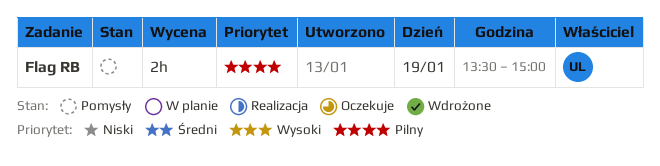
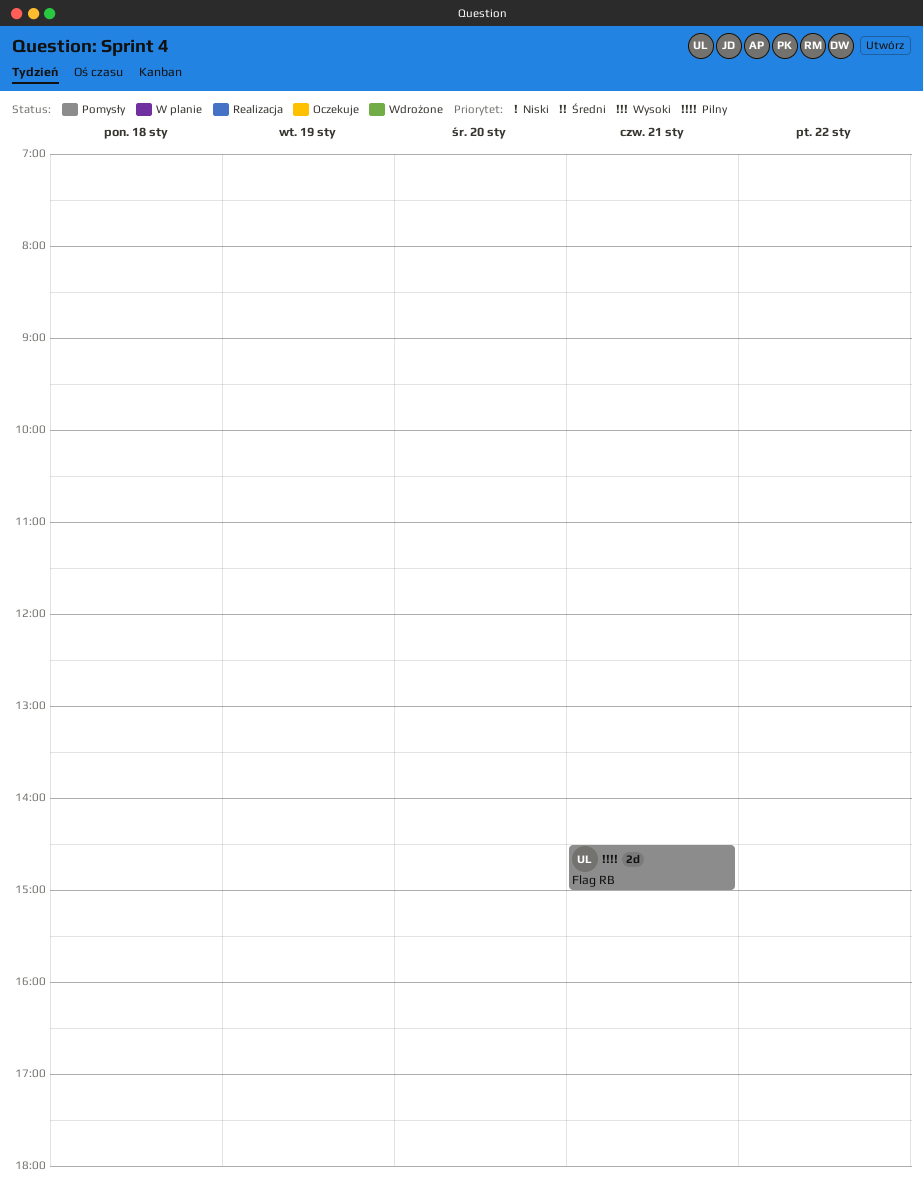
Flag RB, estimate: 2h -> 2d
Flag RB, day: Jan 19 -> Jan 21
Flag RB, begins: 13:30 -> 14:30

